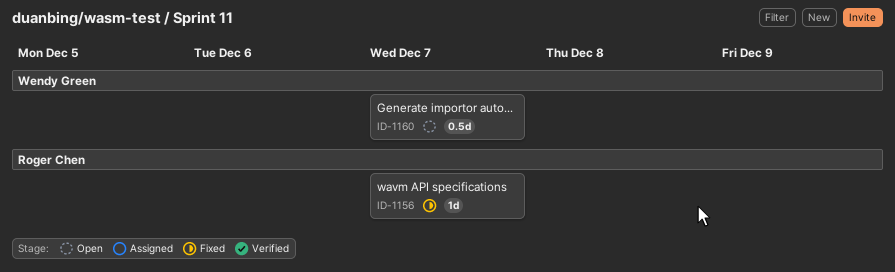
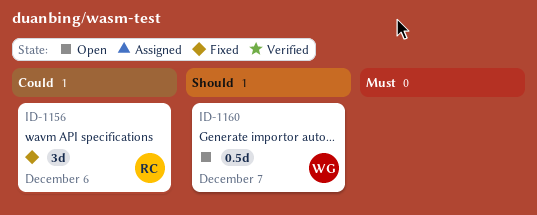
ID-1156, estimate: 1d -> 3d
ID-1156, due: Dec 7 -> Dec 6

